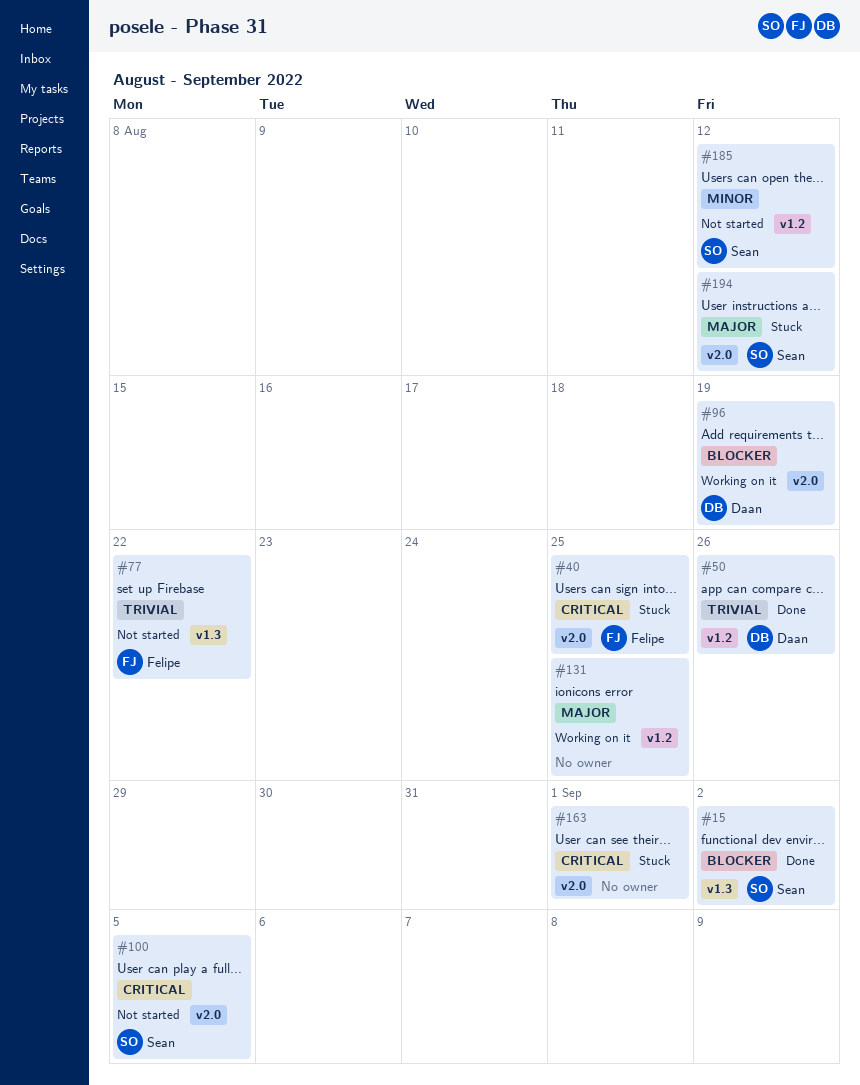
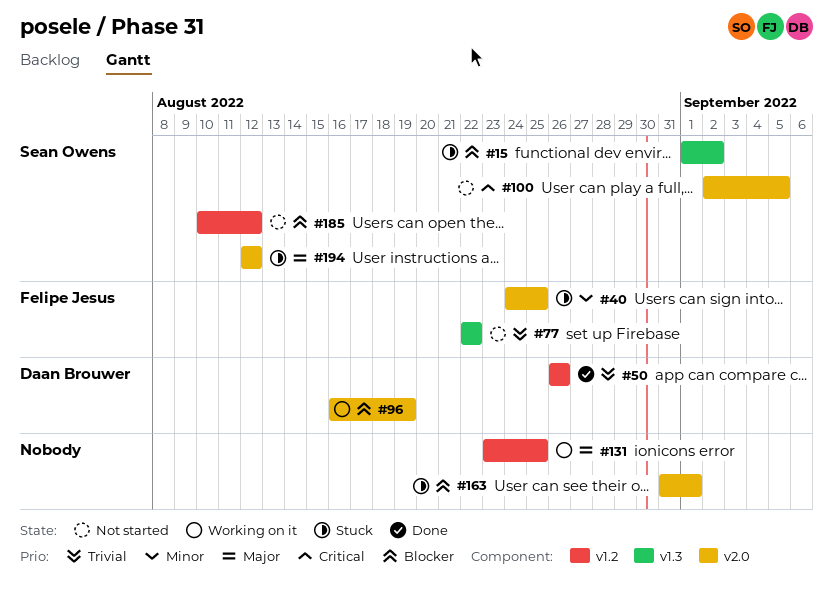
#15, status: Done -> Stuck
#40, priority: Critical -> Minor
#163, priority: Critical -> Blocker
#185, priority: Minor -> Blocker

